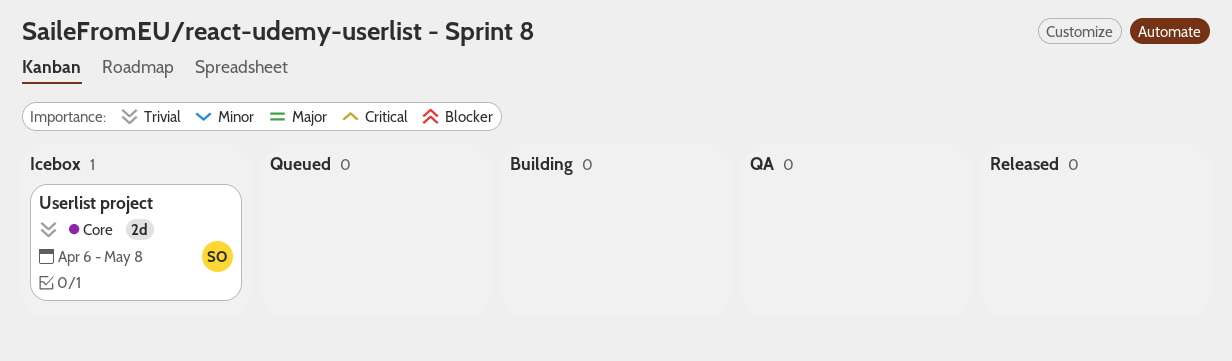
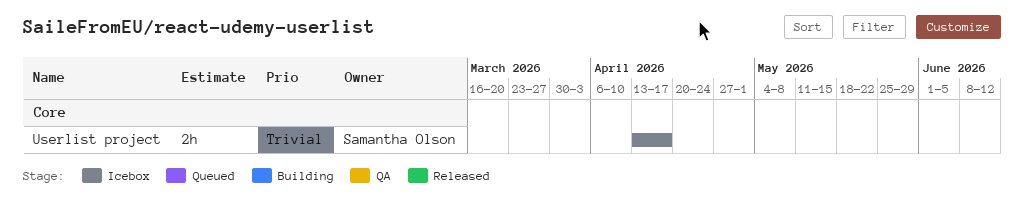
Userlist project, estimate: 2d -> 2h
Userlist project, start: Apr 6 -> Apr 13
Userlist project, due: May 8 -> Apr 17

